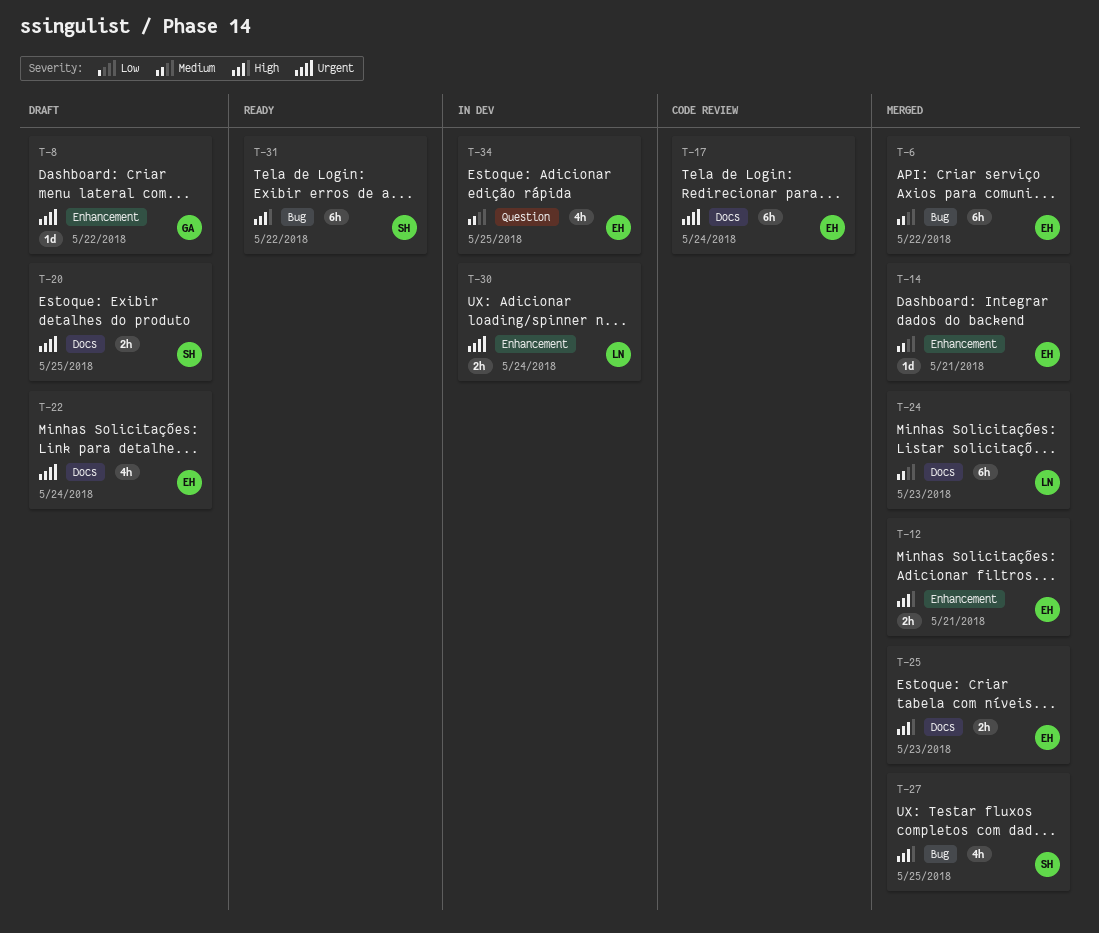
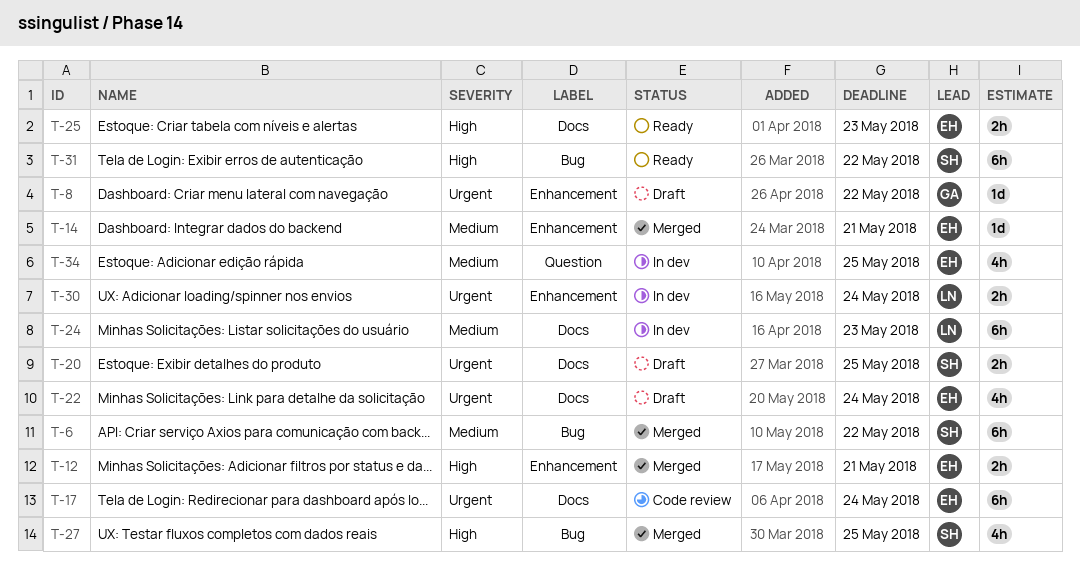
T-6, owner: EH -> SH
T-24, status: Merged -> In dev
T-25, status: Merged -> Ready

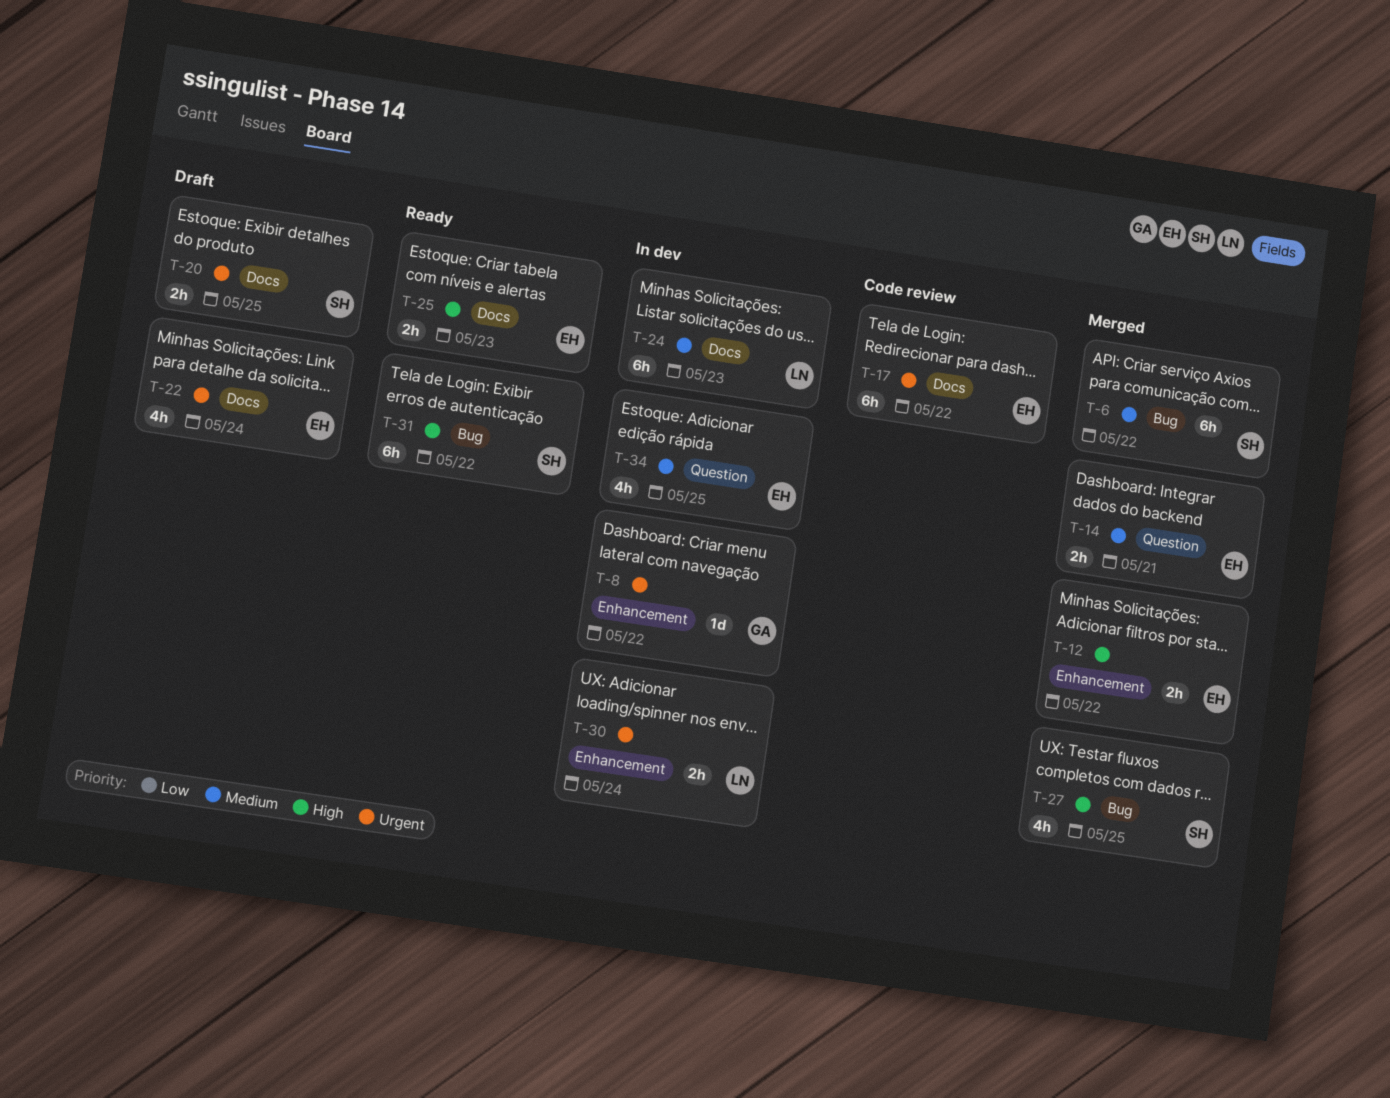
T-8, status: Draft -> In dev
T-12, due: May 21 -> May 22
T-14, label: Enhancement -> Question
T-14, estimate: 1d -> 2h
T-17, due: May 24 -> May 22

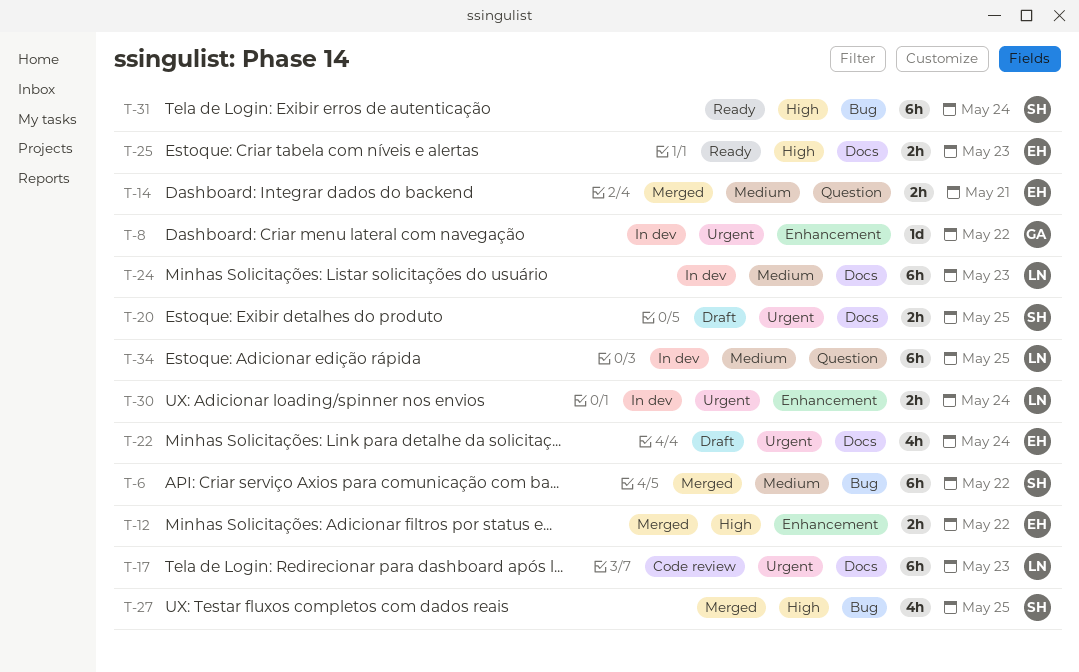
T-17, owner: EH -> LN
T-17, due: May 22 -> May 23
T-31, due: May 22 -> May 24
T-34, owner: EH -> LN
T-34, estimate: 4h -> 6h

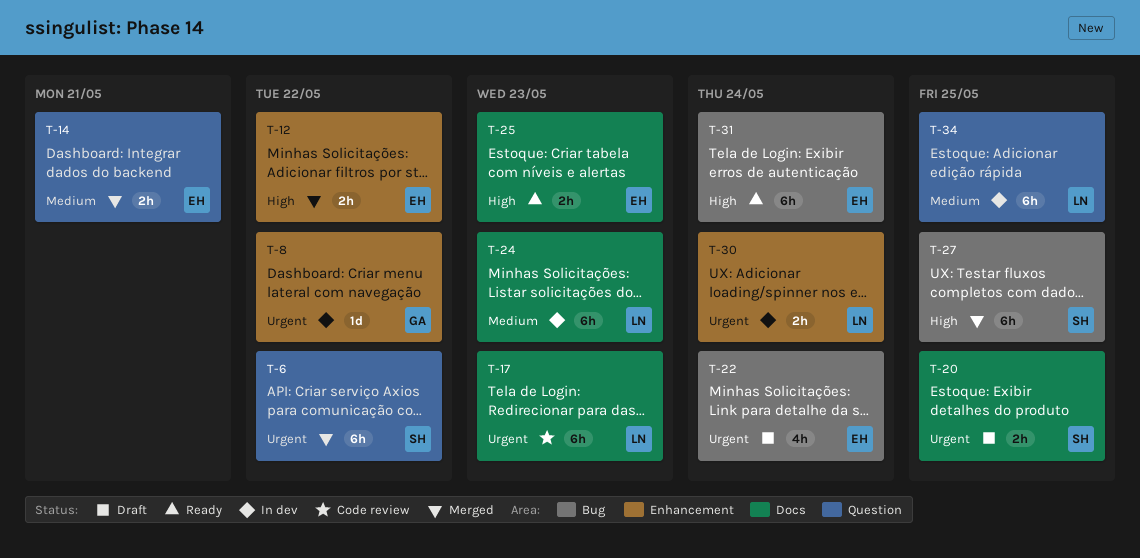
T-6, priority: Medium -> Urgent
T-6, label: Bug -> Question
T-22, label: Docs -> Bug
T-27, estimate: 4h -> 6h
T-31, owner: SH -> EH

